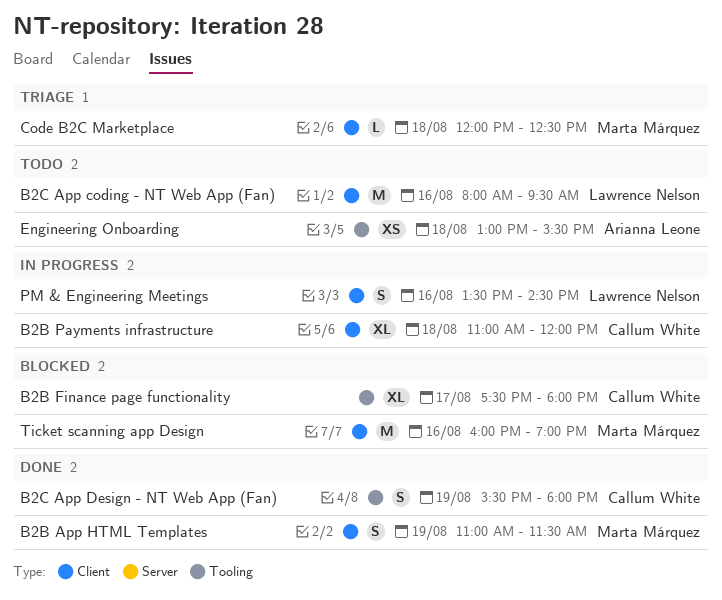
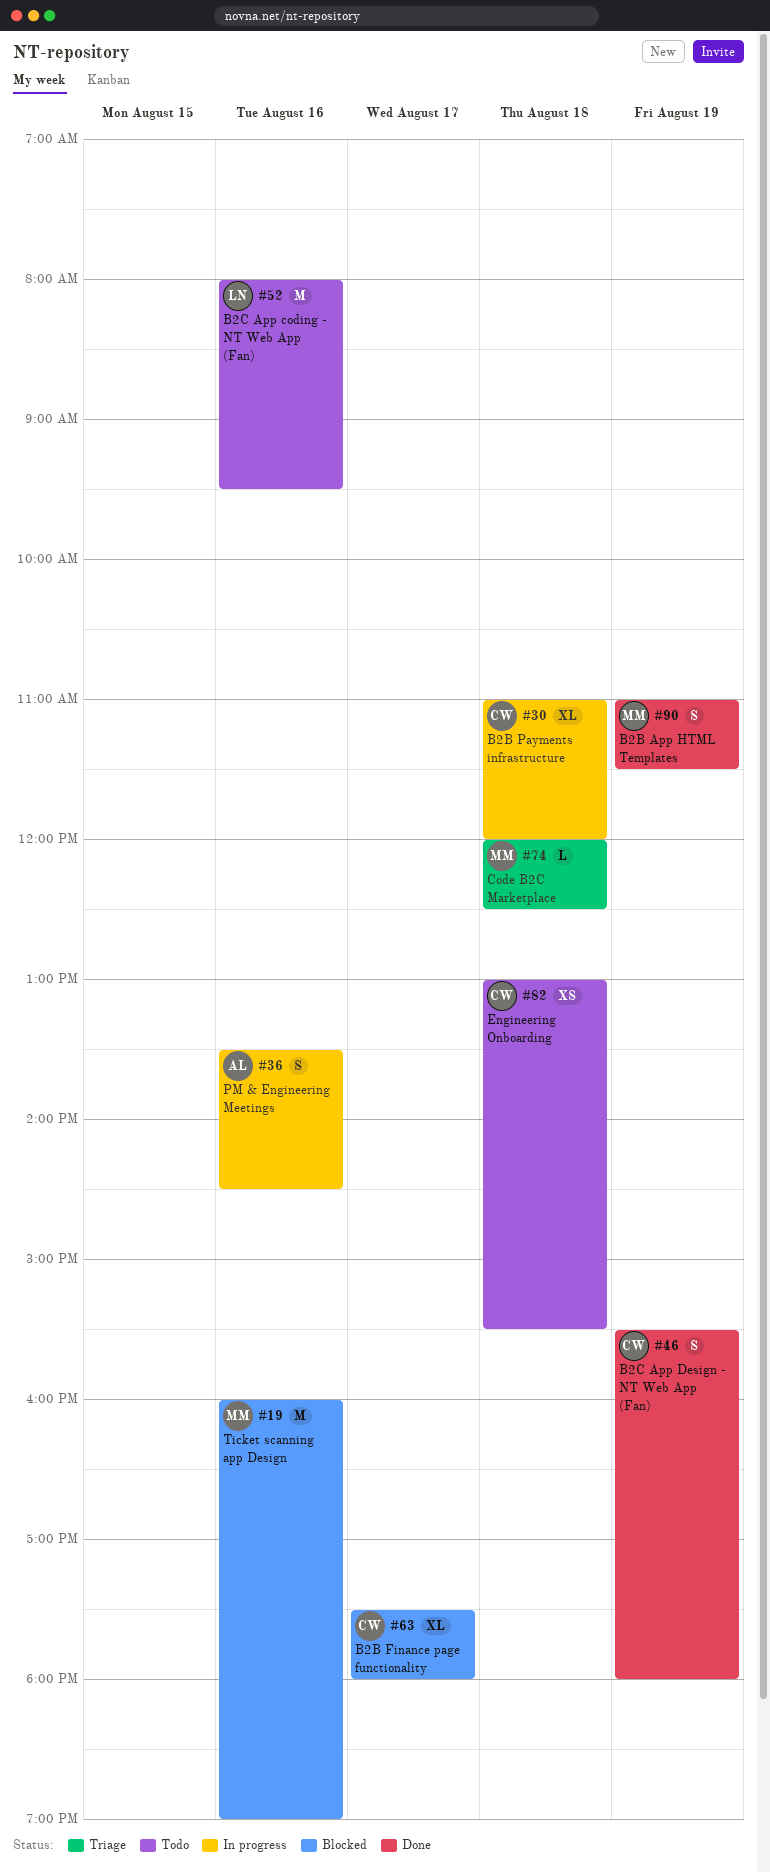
Engineering Onboarding, owner: Arianna Leone -> Callum White
PM & Engineering Meetings, owner: Lawrence Nelson -> Arianna Leone

